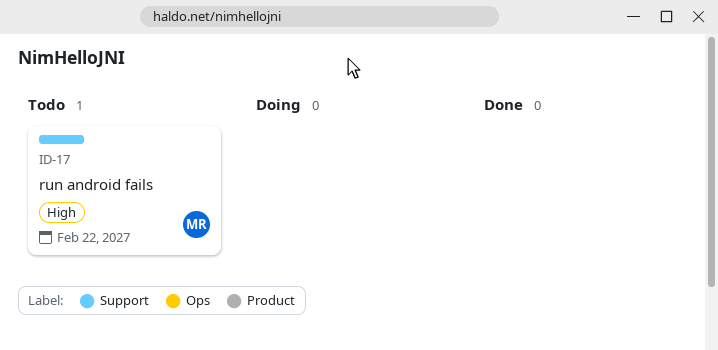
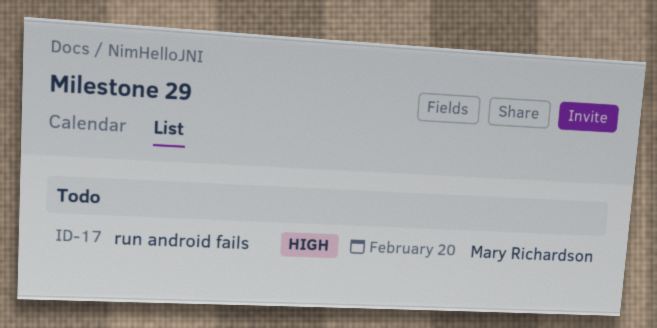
ID-17, due: Feb 22 -> Feb 20

